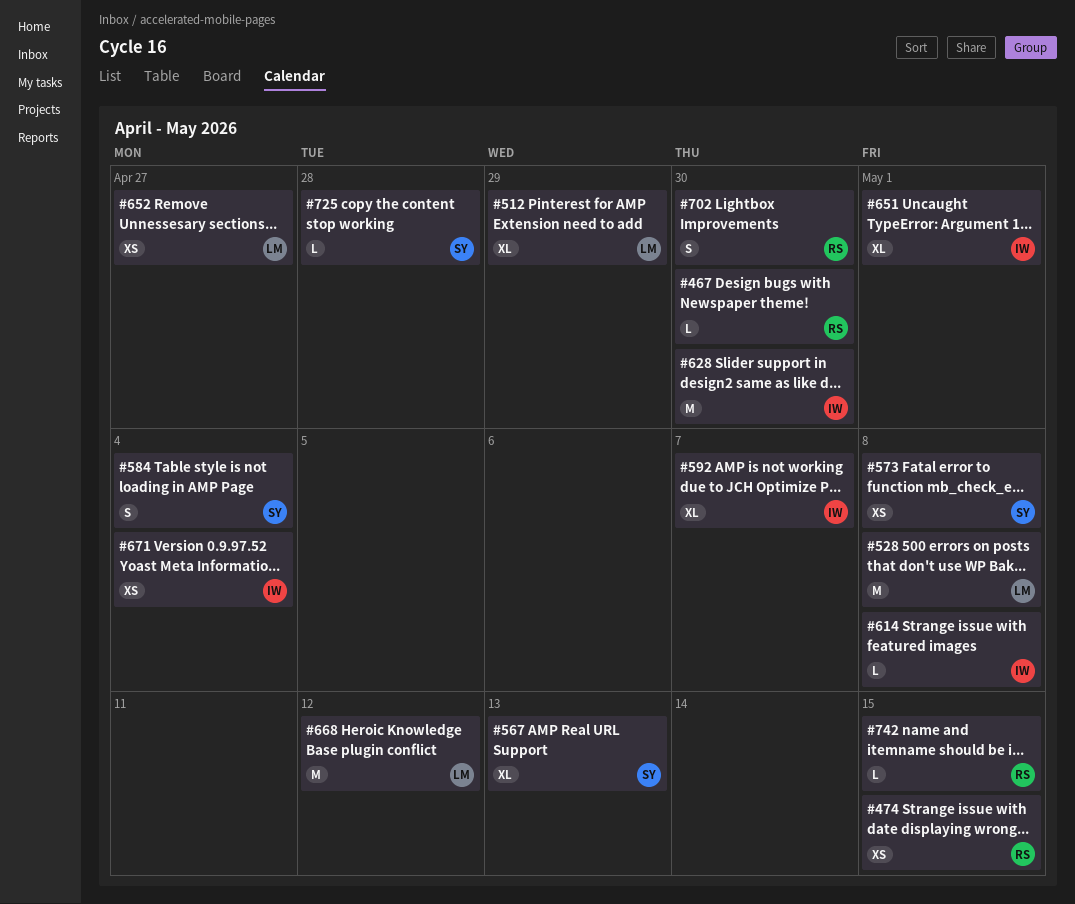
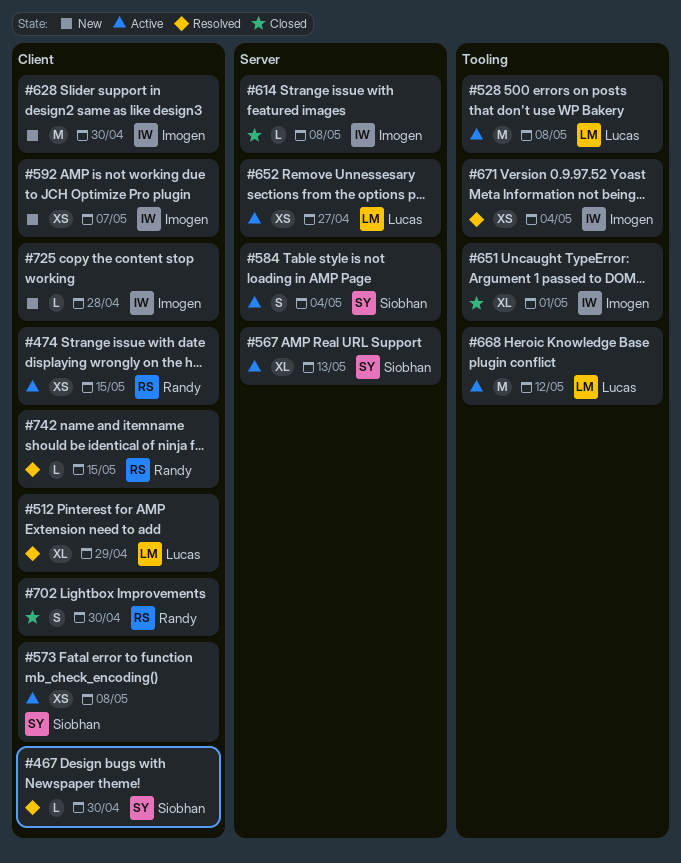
#467, owner: Randy -> Siobhan
#592, estimate: XL -> XS
#725, owner: Siobhan -> Imogen

